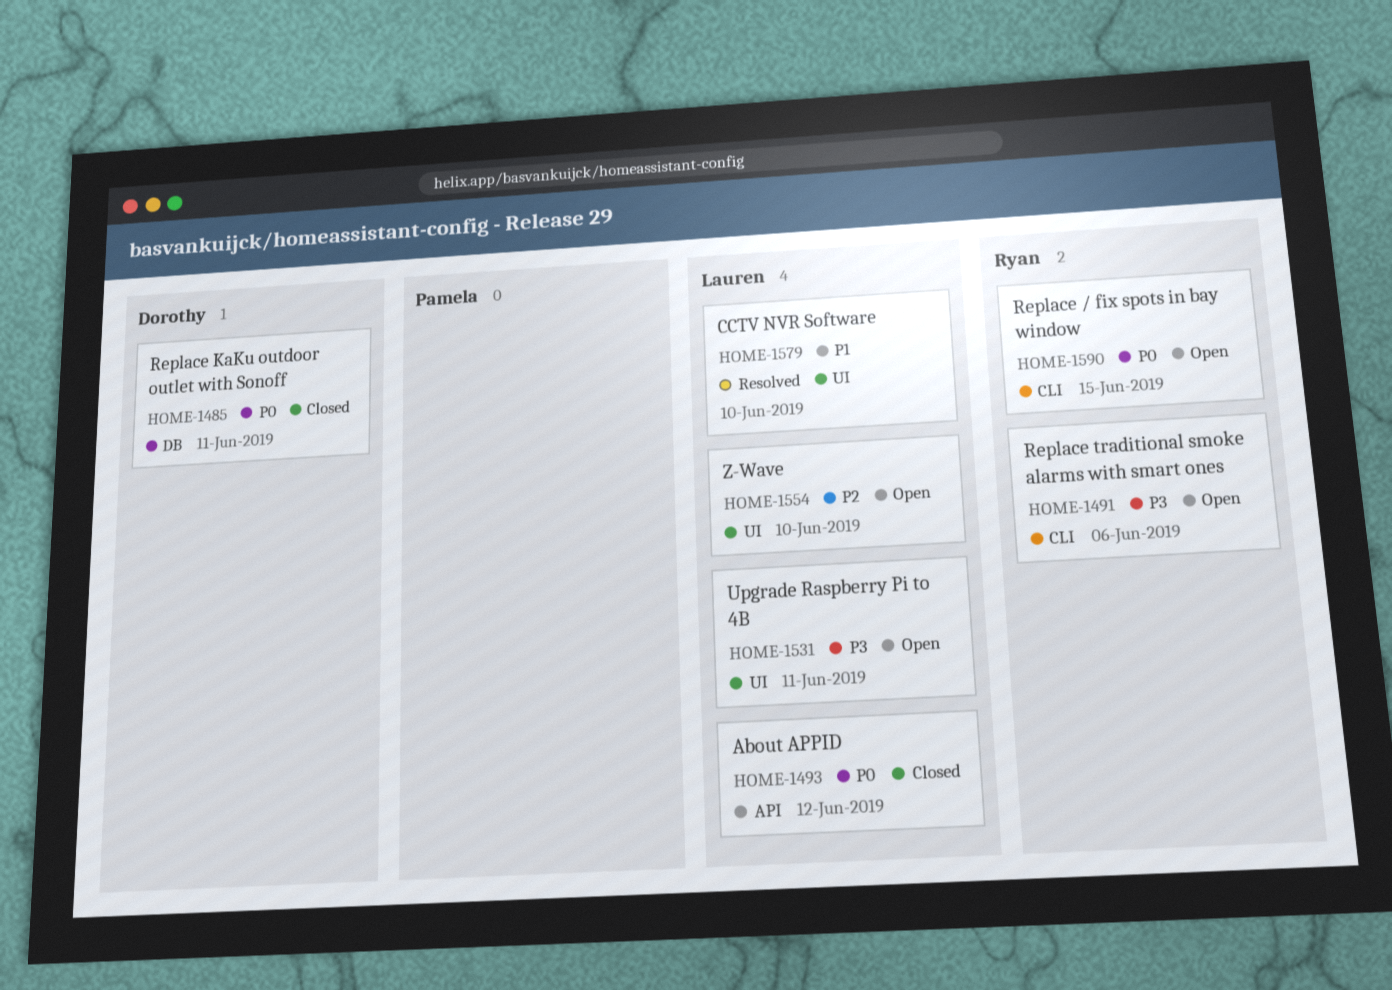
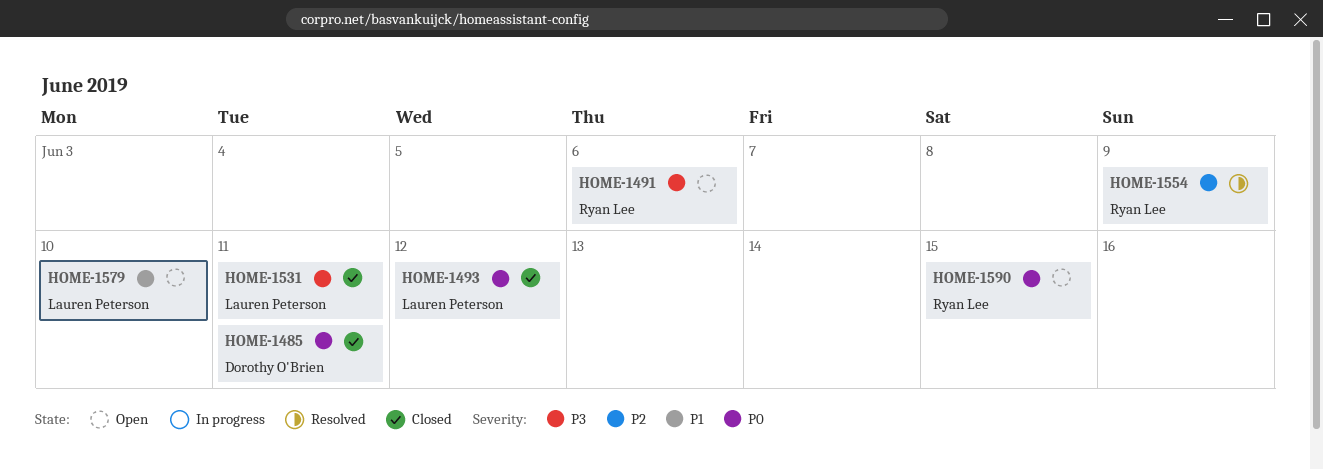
HOME-1531, status: Open -> Closed
HOME-1554, status: Open -> Resolved
HOME-1554, owner: Lauren Peterson -> Ryan Lee
HOME-1554, due: Jun 10 -> Jun 9
HOME-1579, status: Resolved -> Open

